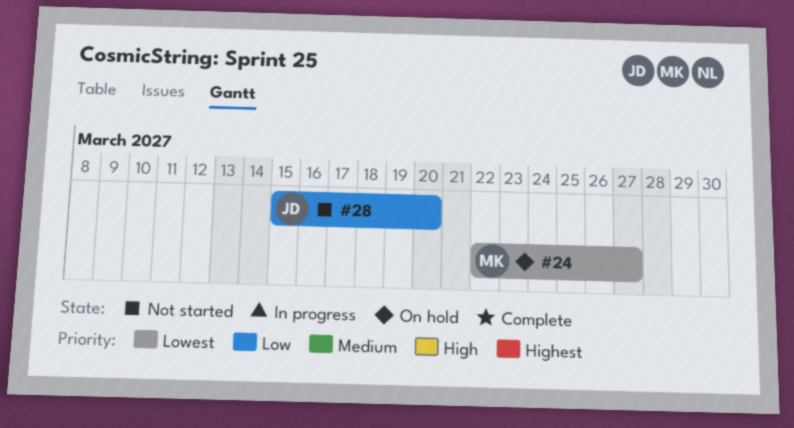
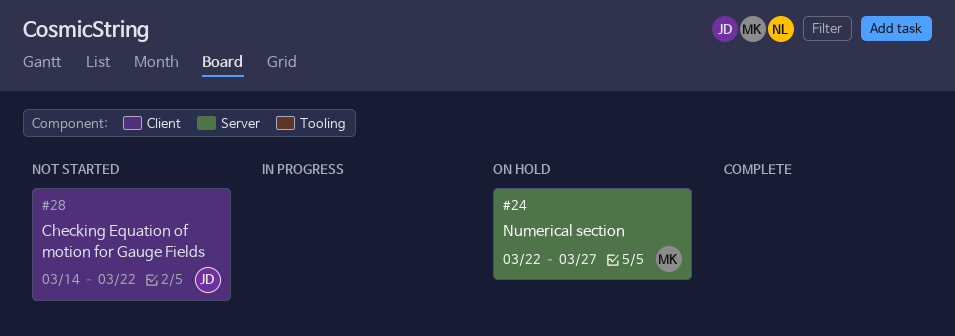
#28, start: Mar 15 -> Mar 14
#28, due: Mar 20 -> Mar 22

